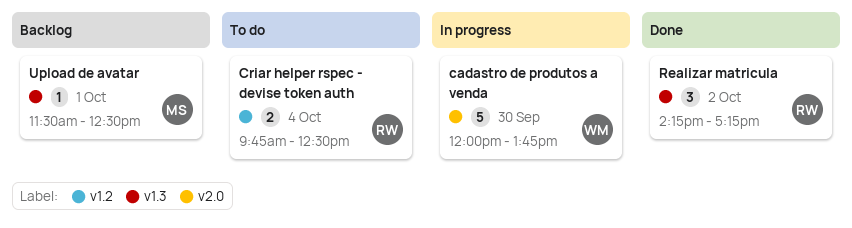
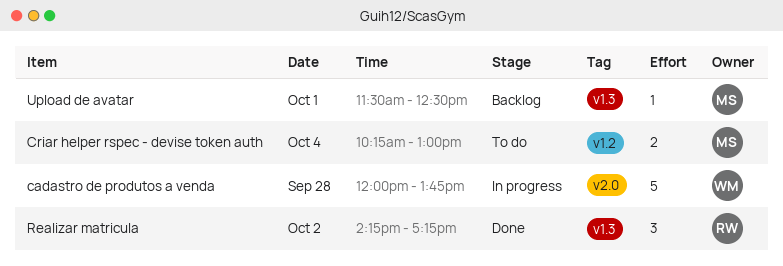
cadastro de produtos a venda, day: Sep 30 -> Sep 28
Criar helper rspec - devise token auth, owner: RW -> MS
Criar helper rspec - devise token auth, begins: 09:45 -> 10:15
Criar helper rspec - devise token auth, ends: 12:30 -> 13:00

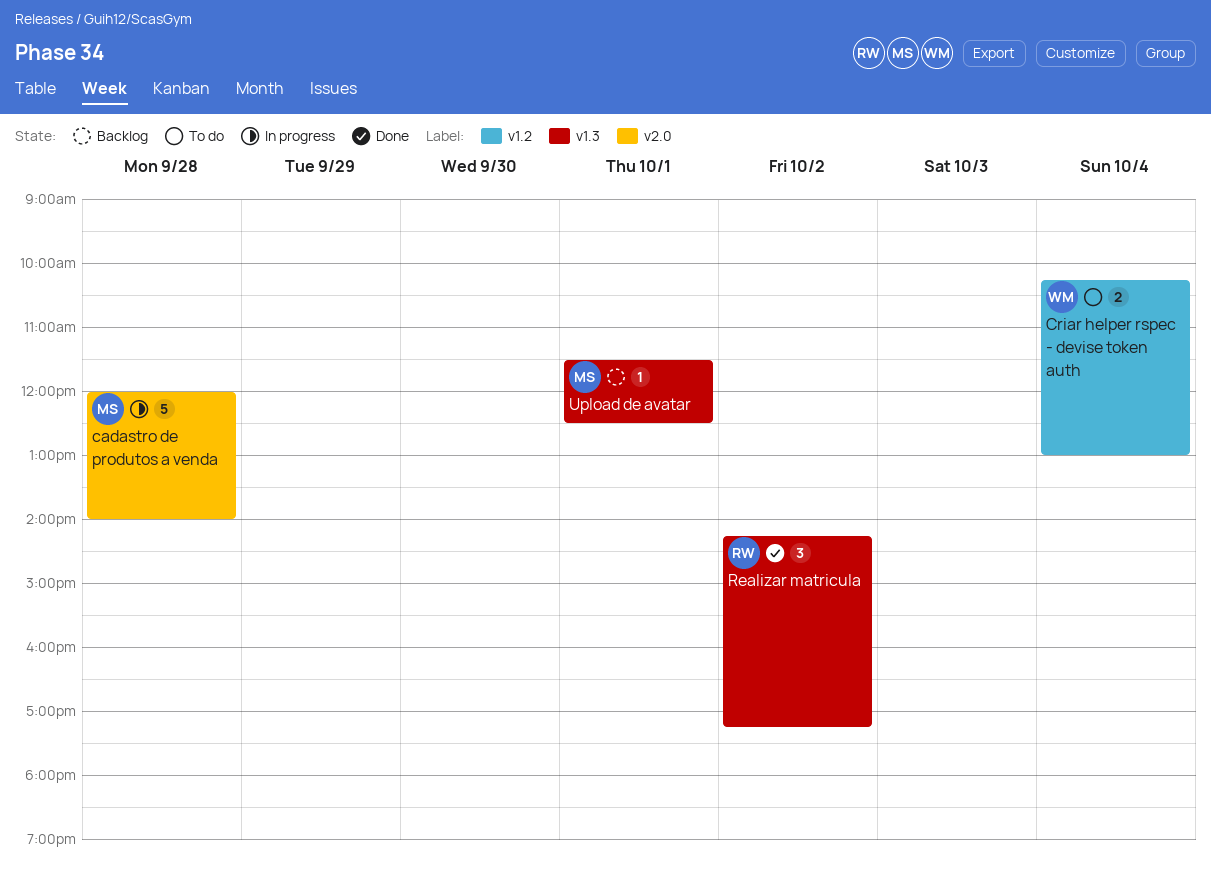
cadastro de produtos a venda, owner: WM -> MS
cadastro de produtos a venda, ends: 13:45 -> 14:00
Criar helper rspec - devise token auth, owner: MS -> WM

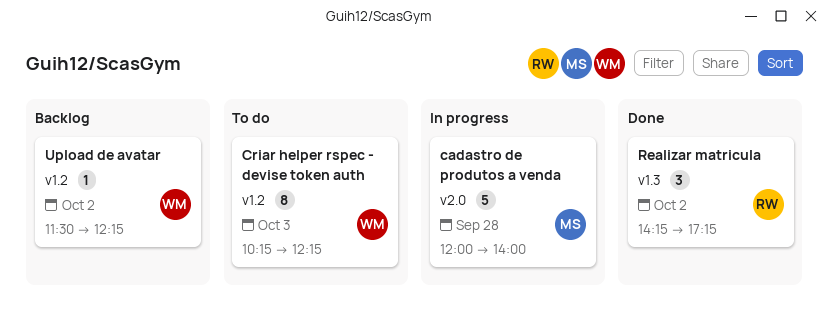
Criar helper rspec - devise token auth, estimate: 2 -> 8
Criar helper rspec - devise token auth, day: Oct 4 -> Oct 3
Criar helper rspec - devise token auth, ends: 13:00 -> 12:15
Upload de avatar, owner: MS -> WM
Upload de avatar, label: v1.3 -> v1.2
Upload de avatar, day: Oct 1 -> Oct 2
Upload de avatar, ends: 12:30 -> 12:15

